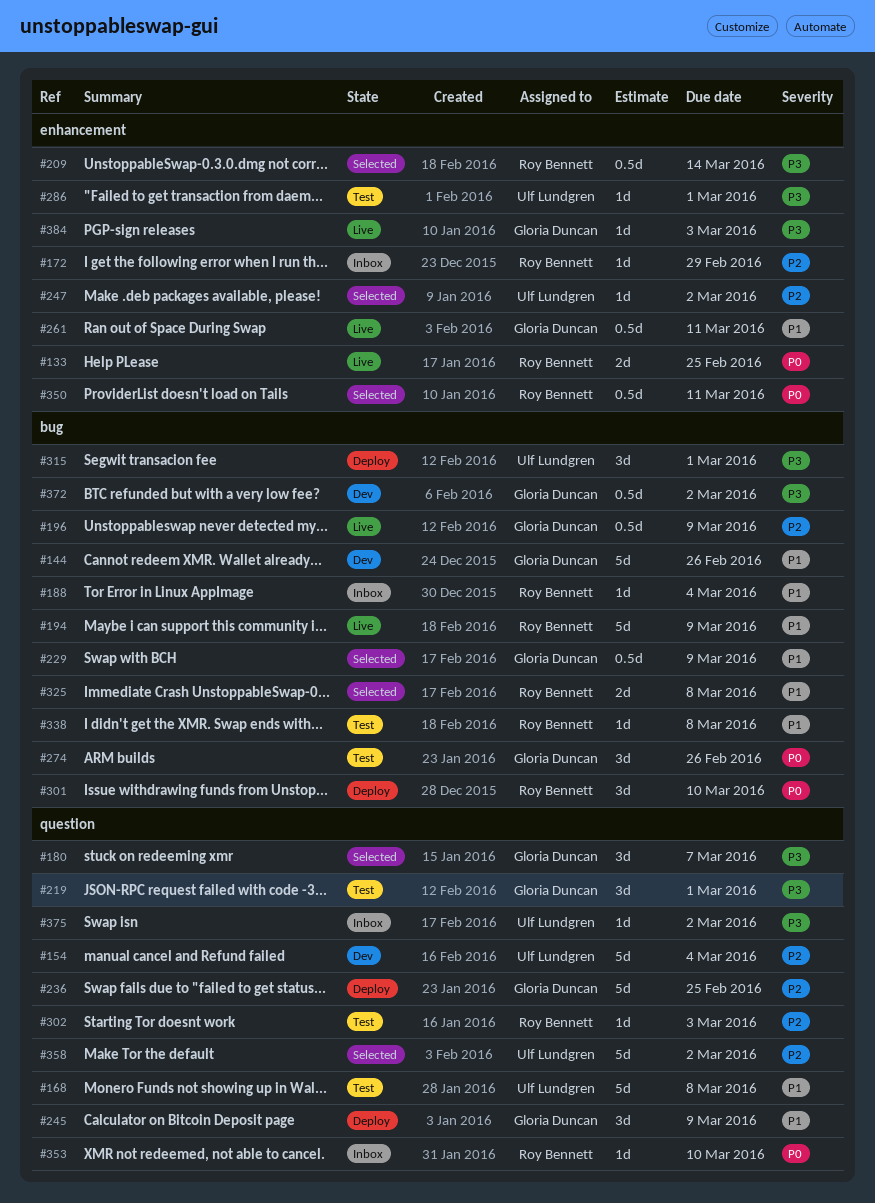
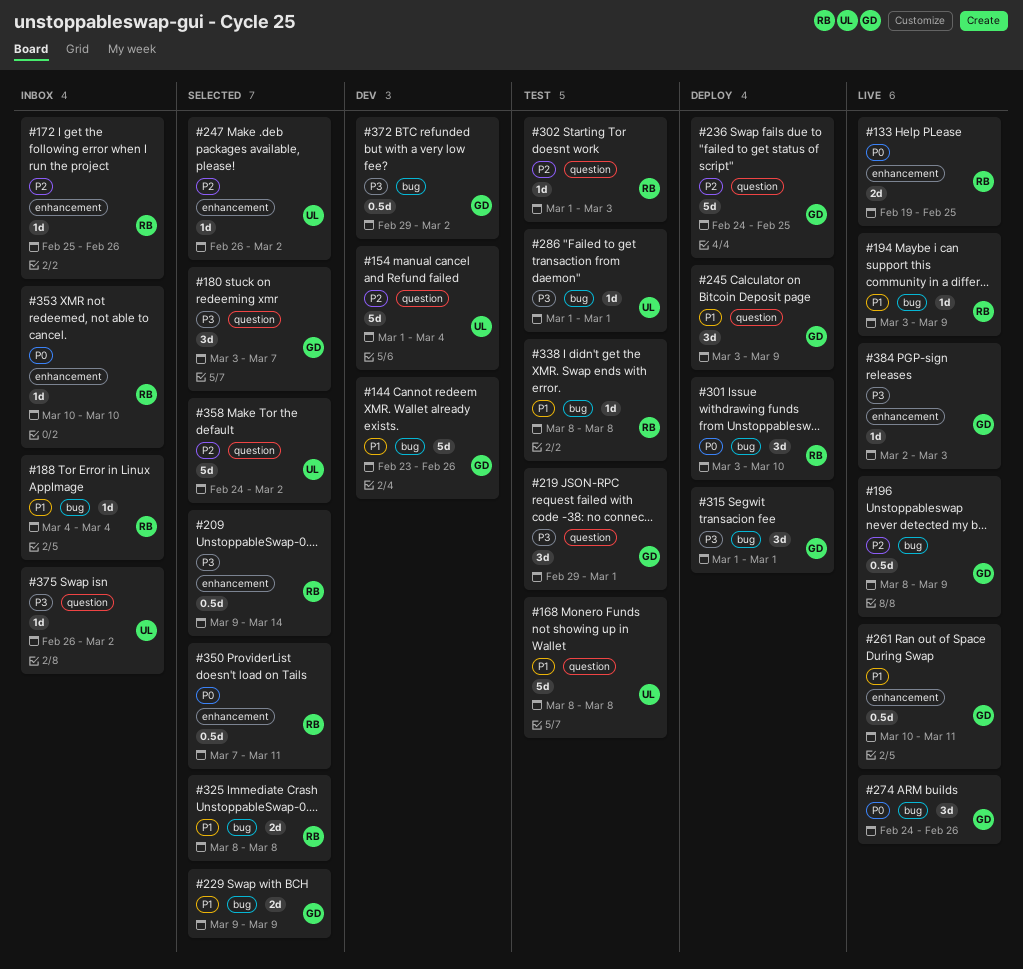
#172, due: Feb 29 -> Feb 26
#194, estimate: 5d -> 1d
#229, estimate: 0.5d -> 2d
#274, status: Test -> Live
#286, label: enhancement -> bug
#315, owner: Ulf Lundgren -> Gloria Duncan
#353, label: question -> enhancement

